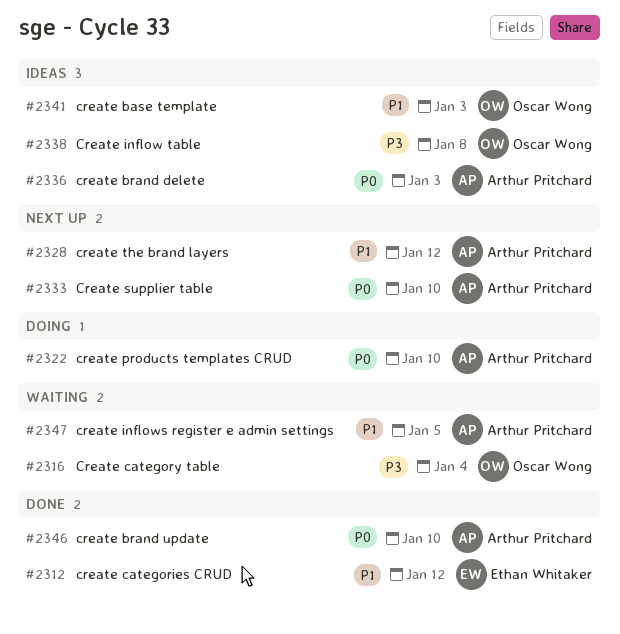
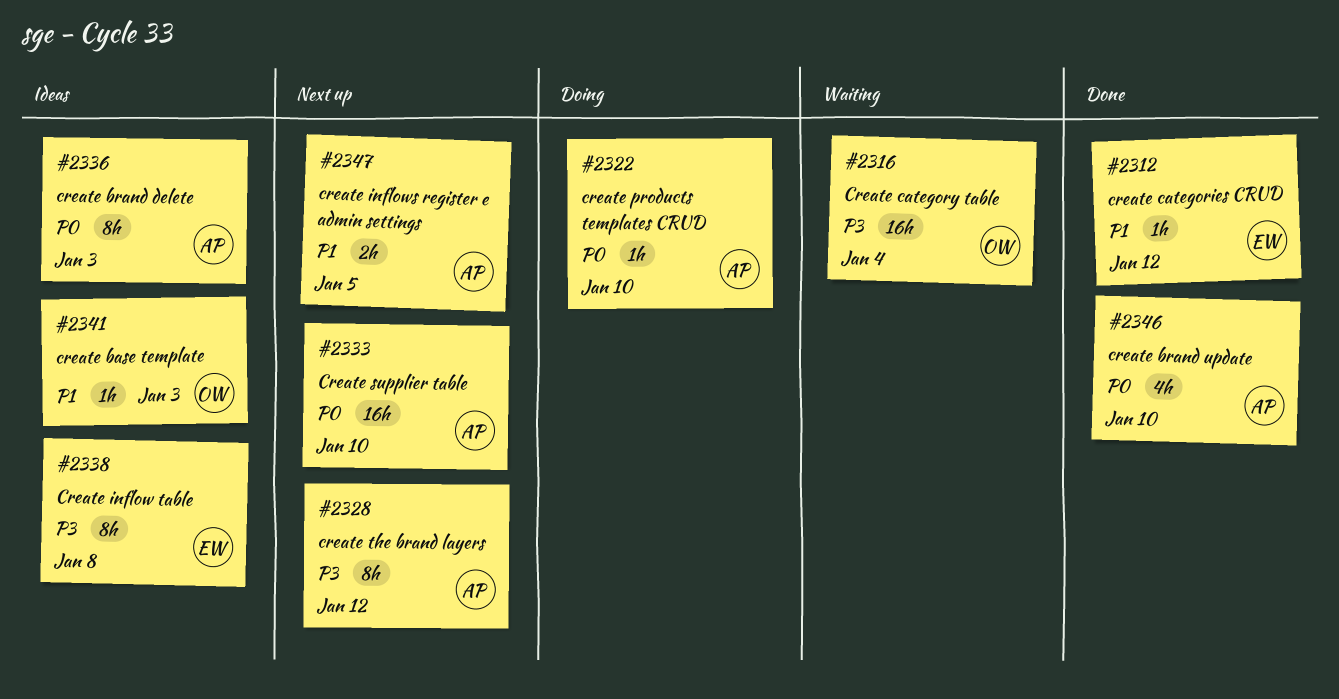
#2328, priority: P1 -> P3
#2338, owner: Oscar Wong -> Ethan Whitaker
#2347, status: Waiting -> Next up

